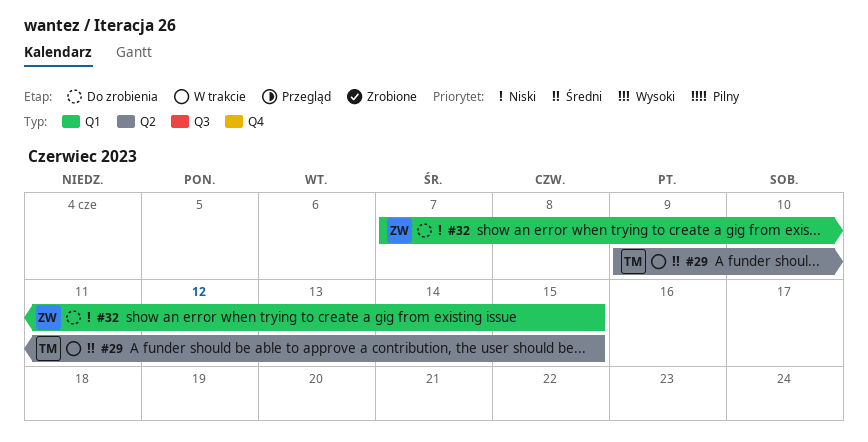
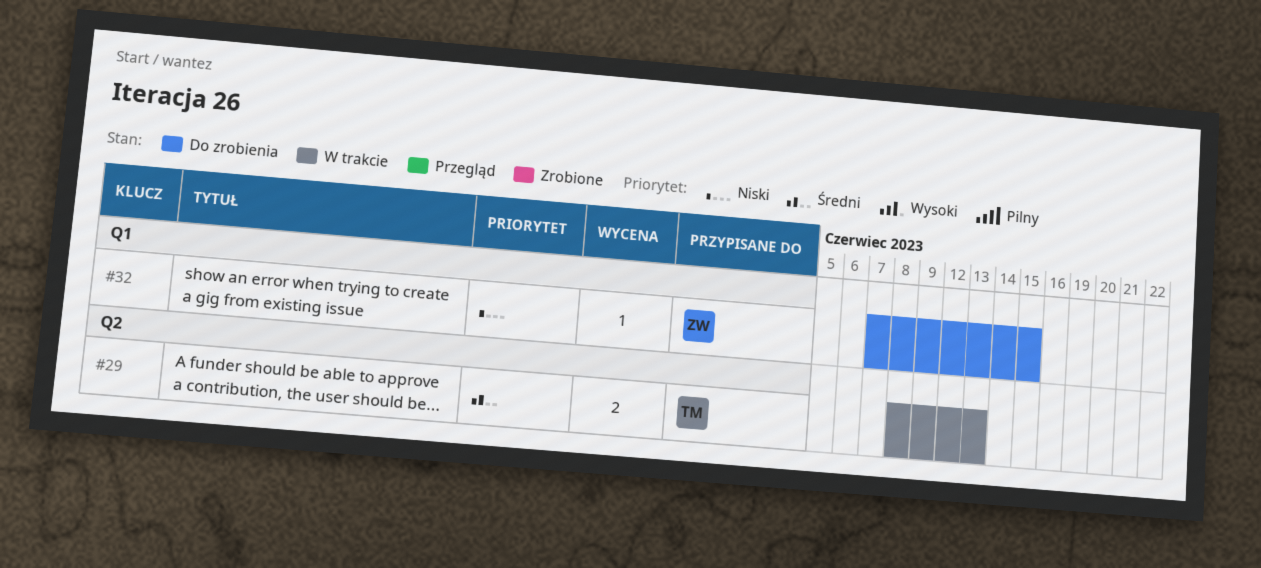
#29, start: Jun 9 -> Jun 8
#29, due: Jun 15 -> Jun 13

